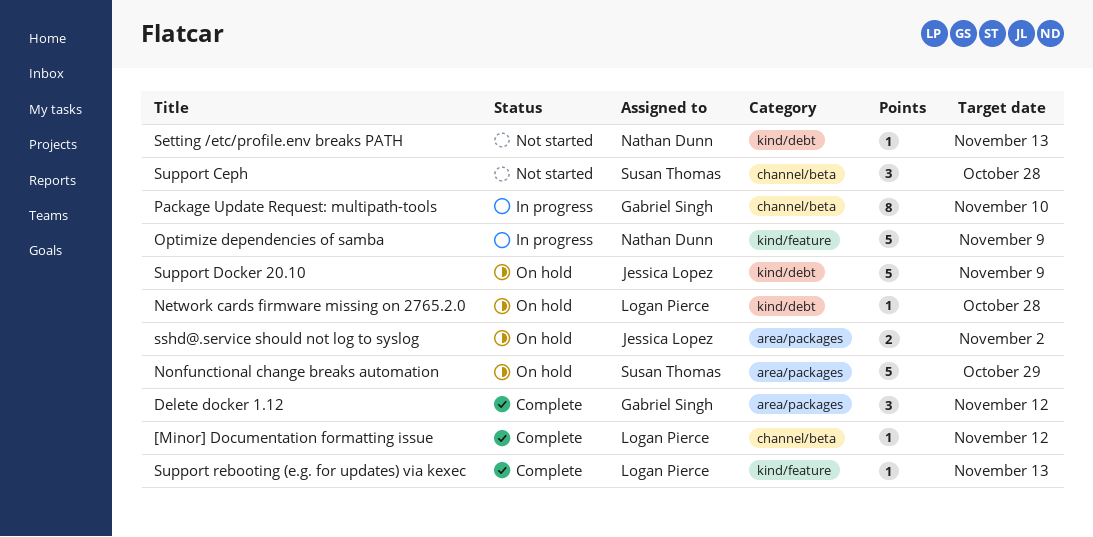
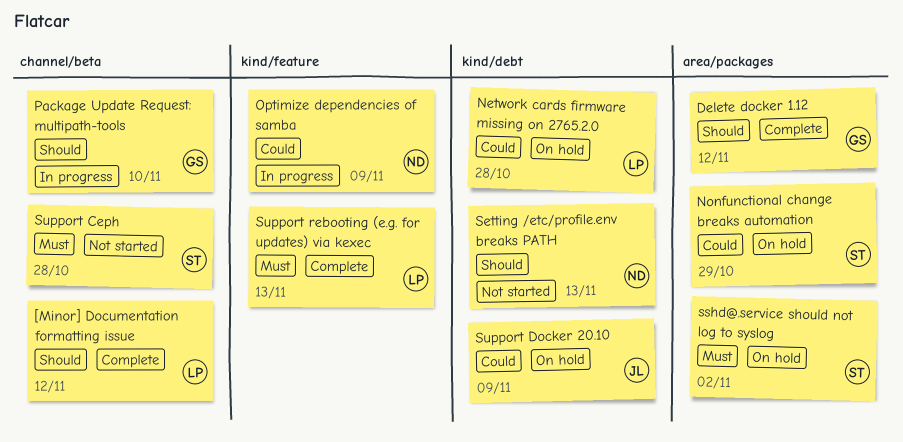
sshd@.service should not log to syslog, owner: Jessica Lopez -> Susan Thomas

